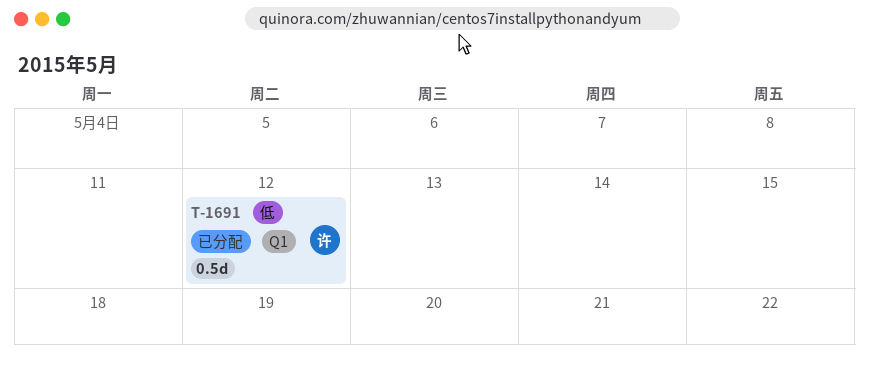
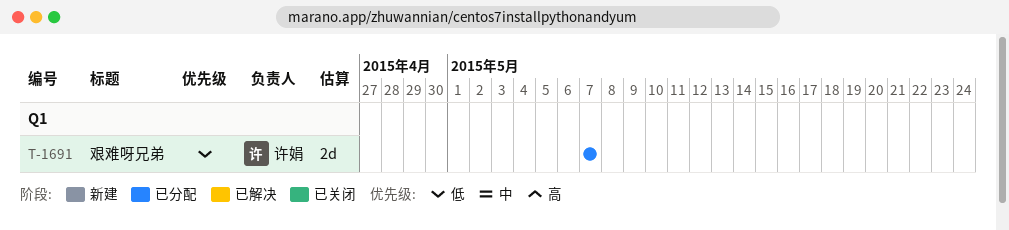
T-1691, estimate: 0.5d -> 2d
T-1691, due: May 12 -> May 7

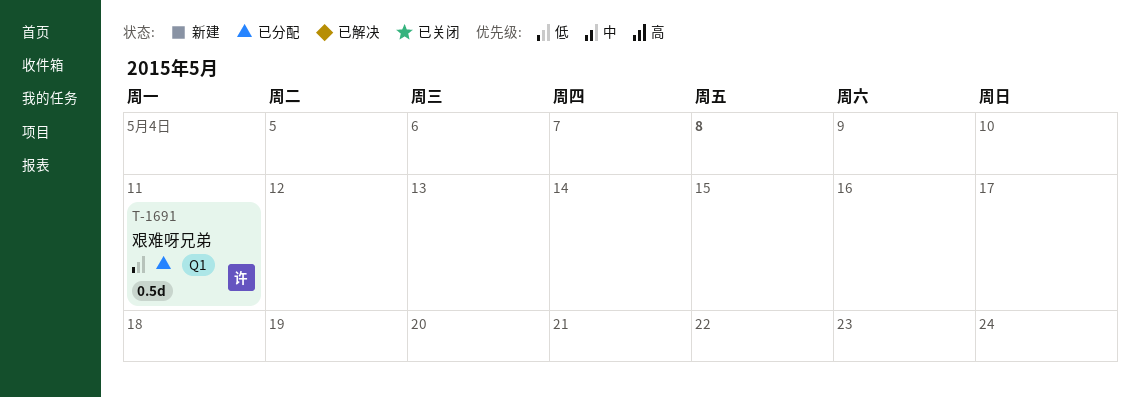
T-1691, estimate: 2d -> 0.5d
T-1691, due: May 7 -> May 11

